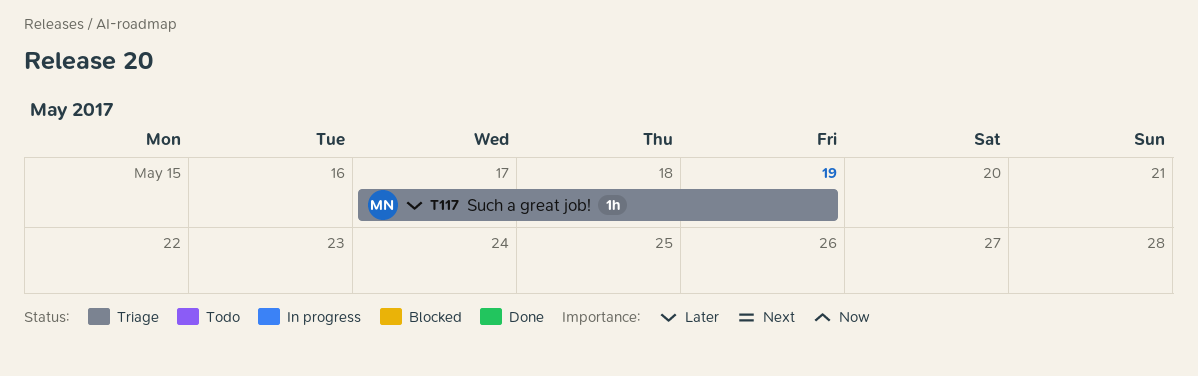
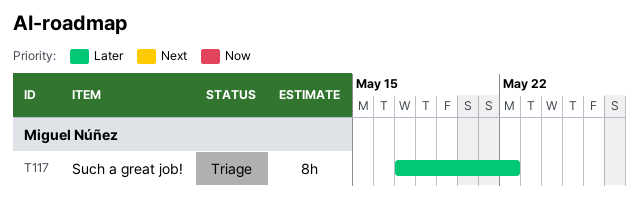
T117, estimate: 1h -> 8h
T117, due: May 19 -> May 22

